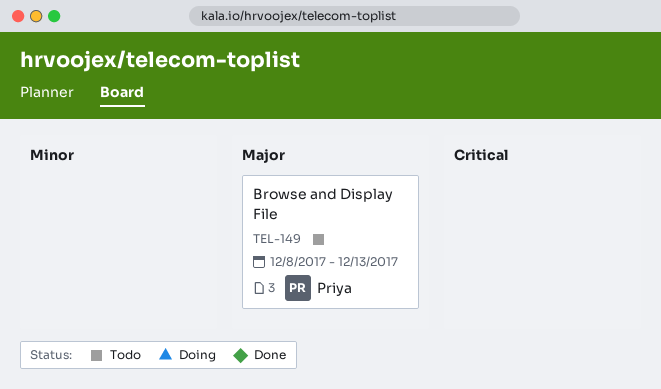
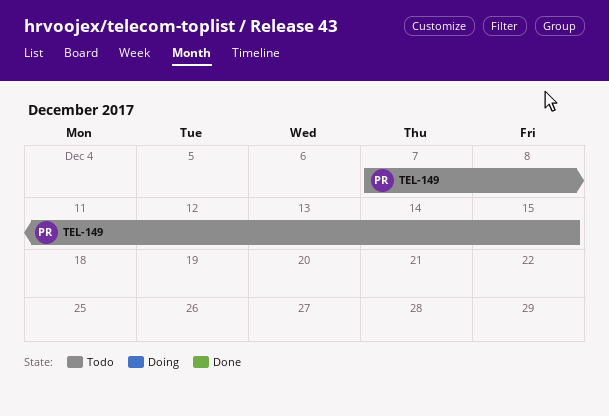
TEL-149, start: Dec 8 -> Dec 7
TEL-149, due: Dec 13 -> Dec 15

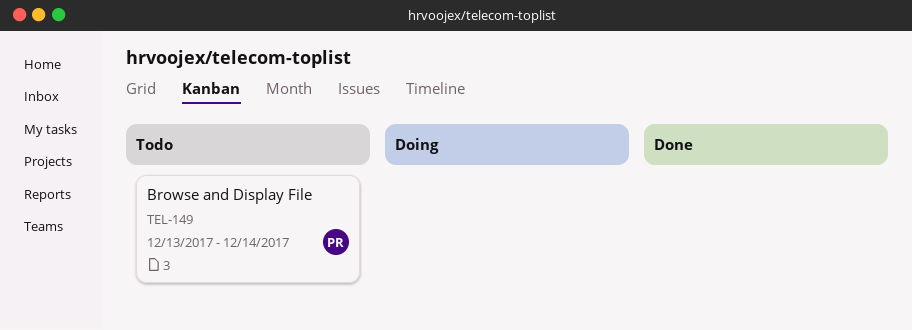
TEL-149, start: Dec 7 -> Dec 13
TEL-149, due: Dec 15 -> Dec 14

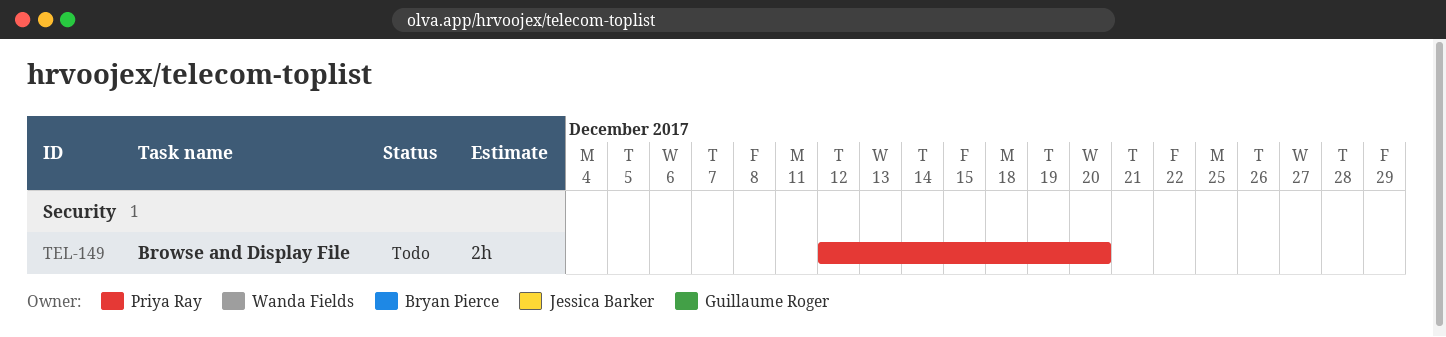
TEL-149, start: Dec 13 -> Dec 12
TEL-149, due: Dec 14 -> Dec 20

